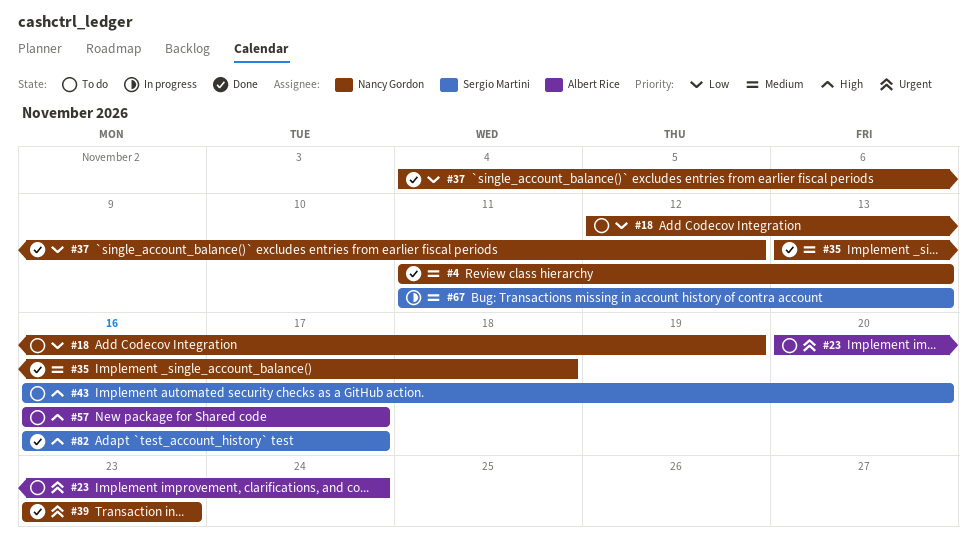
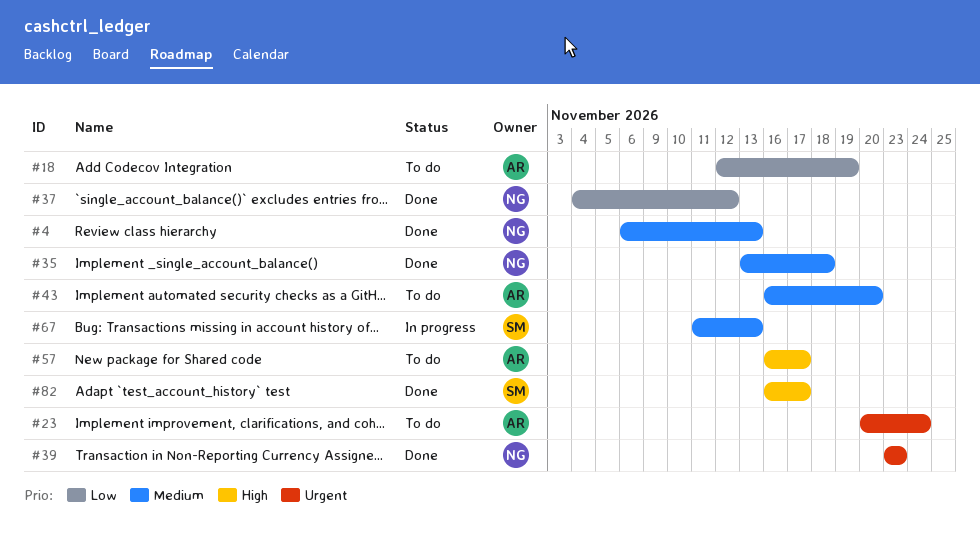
#4, start: Nov 11 -> Nov 6
#18, owner: Nancy Gordon -> Albert Rice
#43, owner: Sergio Martini -> Albert Rice
#43, priority: High -> Medium

